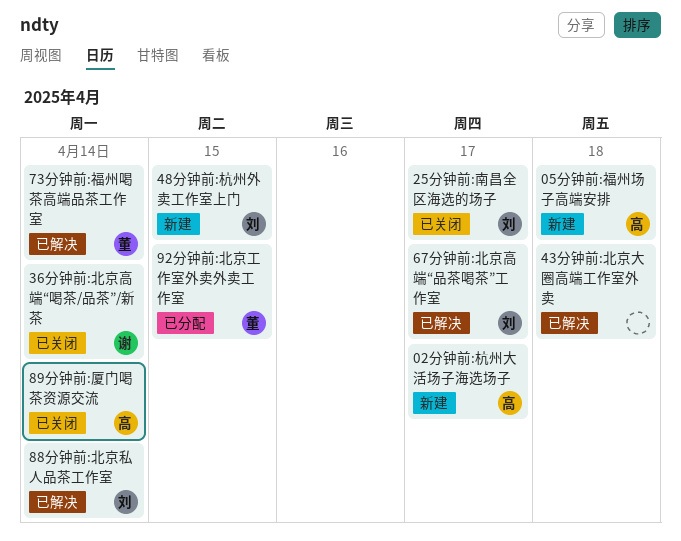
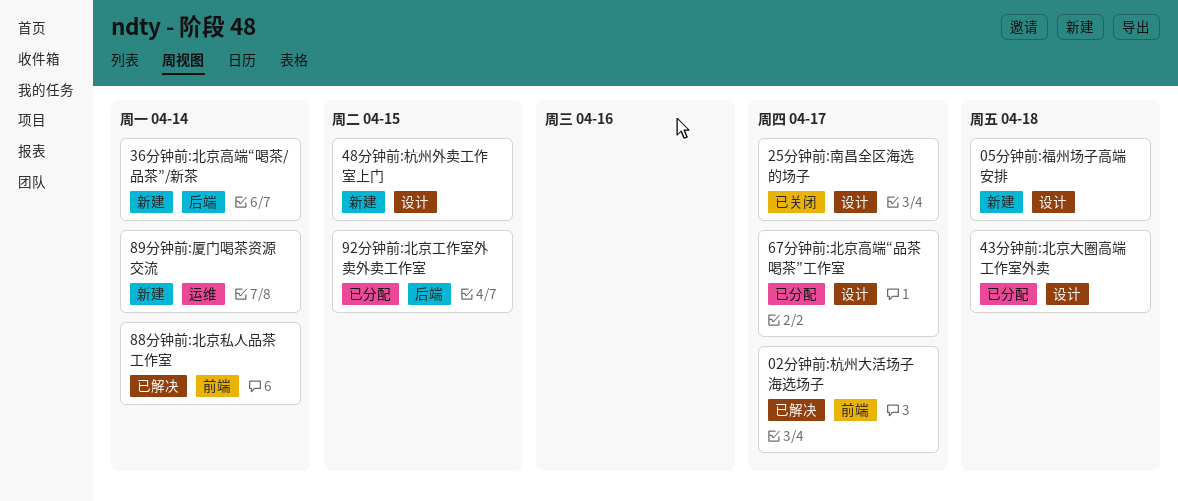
02分钟前:杭州大活场子海选场子, status: 新建 -> 已解决
36分钟前:北京高端“喝茶/品茶”/新茶, status: 已关闭 -> 新建
43分钟前:北京大圈高端工作室外卖, status: 已解决 -> 已分配
67分钟前:北京高端“品茶喝茶”工作室, status: 已解决 -> 已分配
73分钟前:福州喝茶高端品茶工作室: present -> none
89分钟前:厦门喝茶资源交流, status: 已关闭 -> 新建

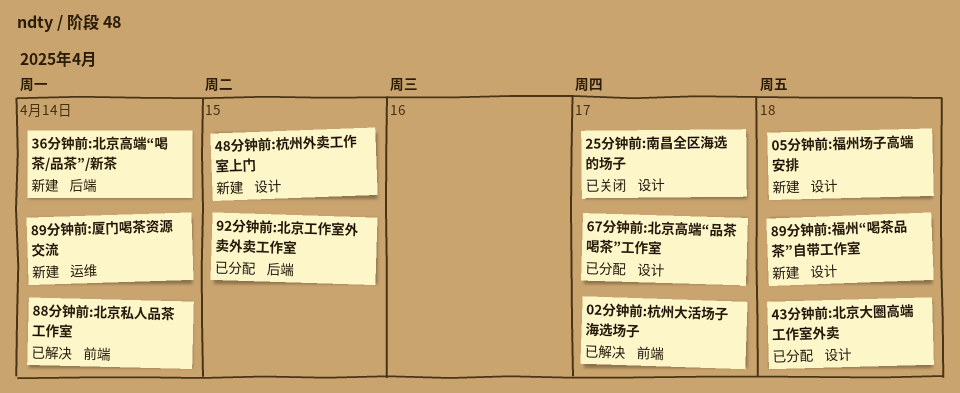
89分钟前:福州“喝茶品茶”自带工作室: none -> present

